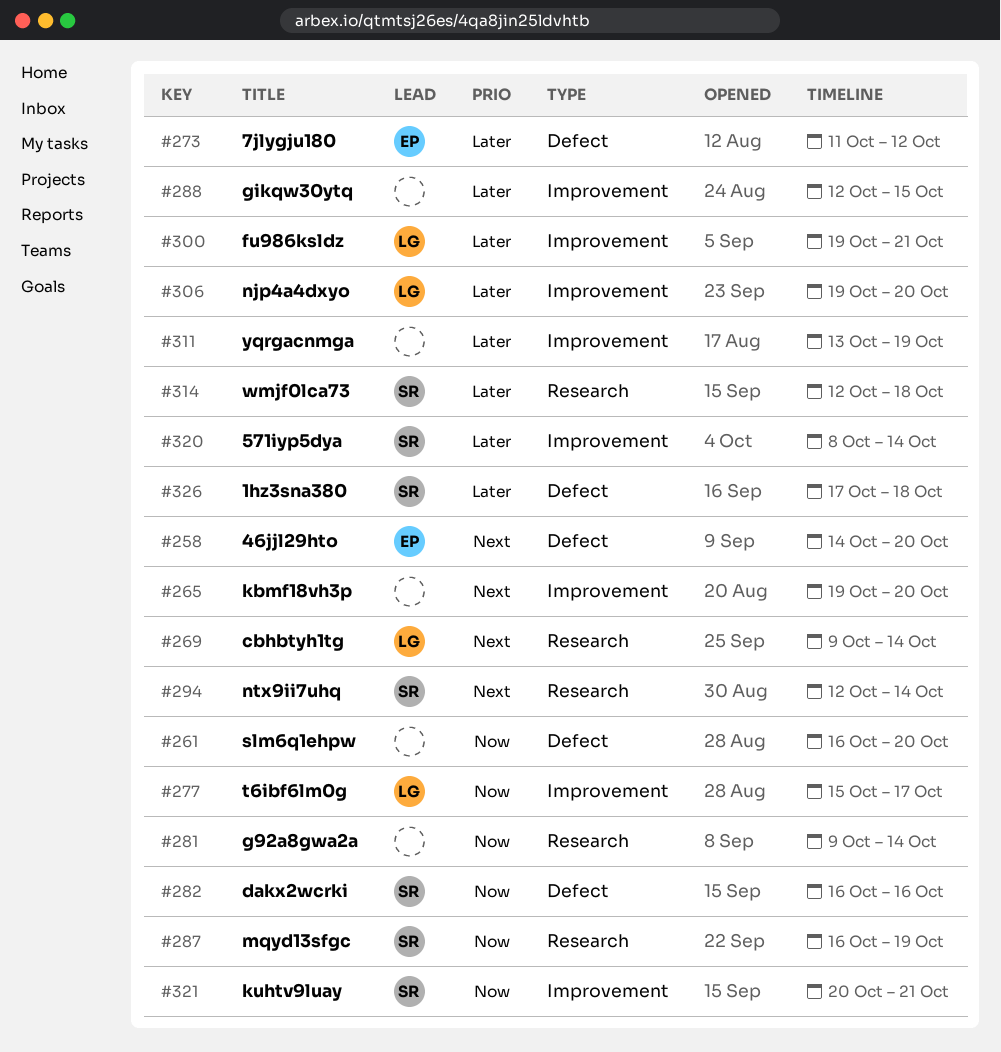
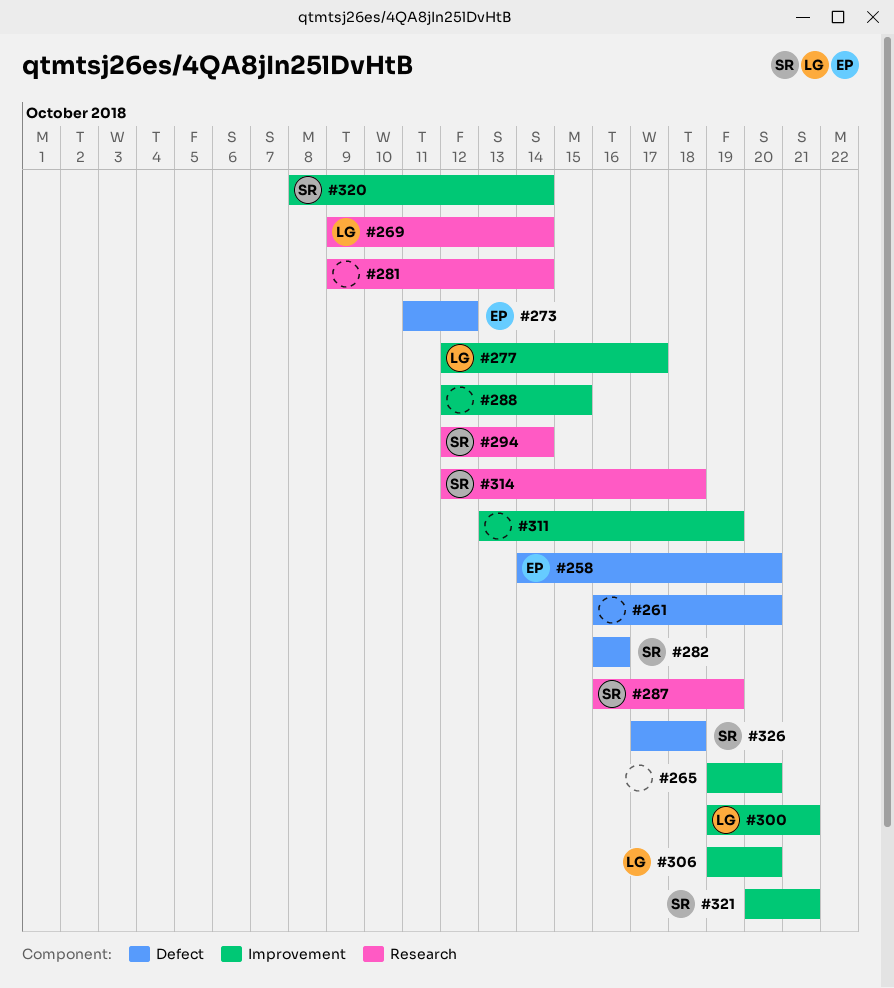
#277, start: Oct 15 -> Oct 12

